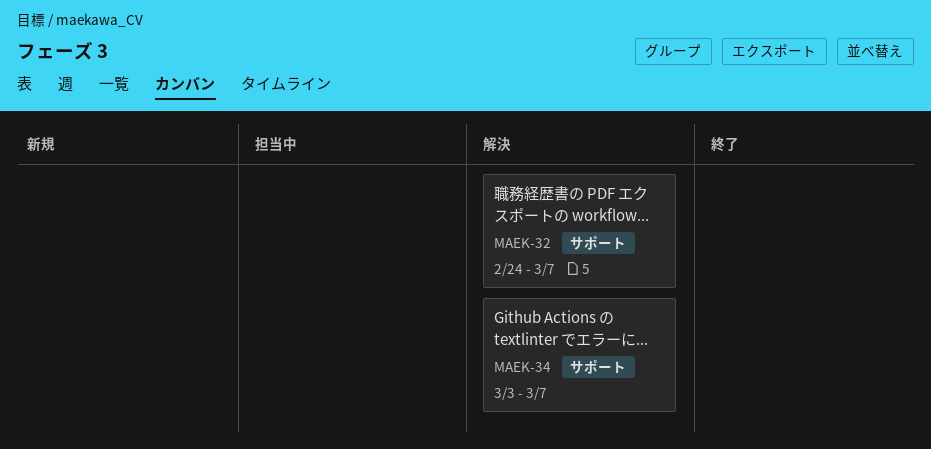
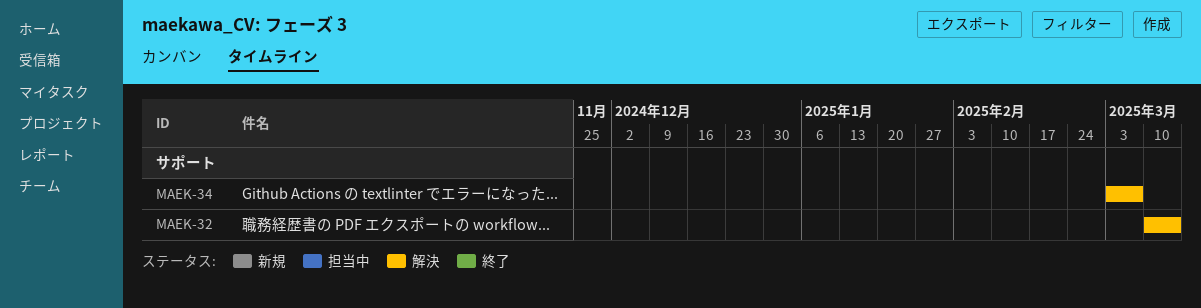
MAEK-32, start: Feb 24 -> Mar 10
MAEK-32, due: Mar 7 -> Mar 14

